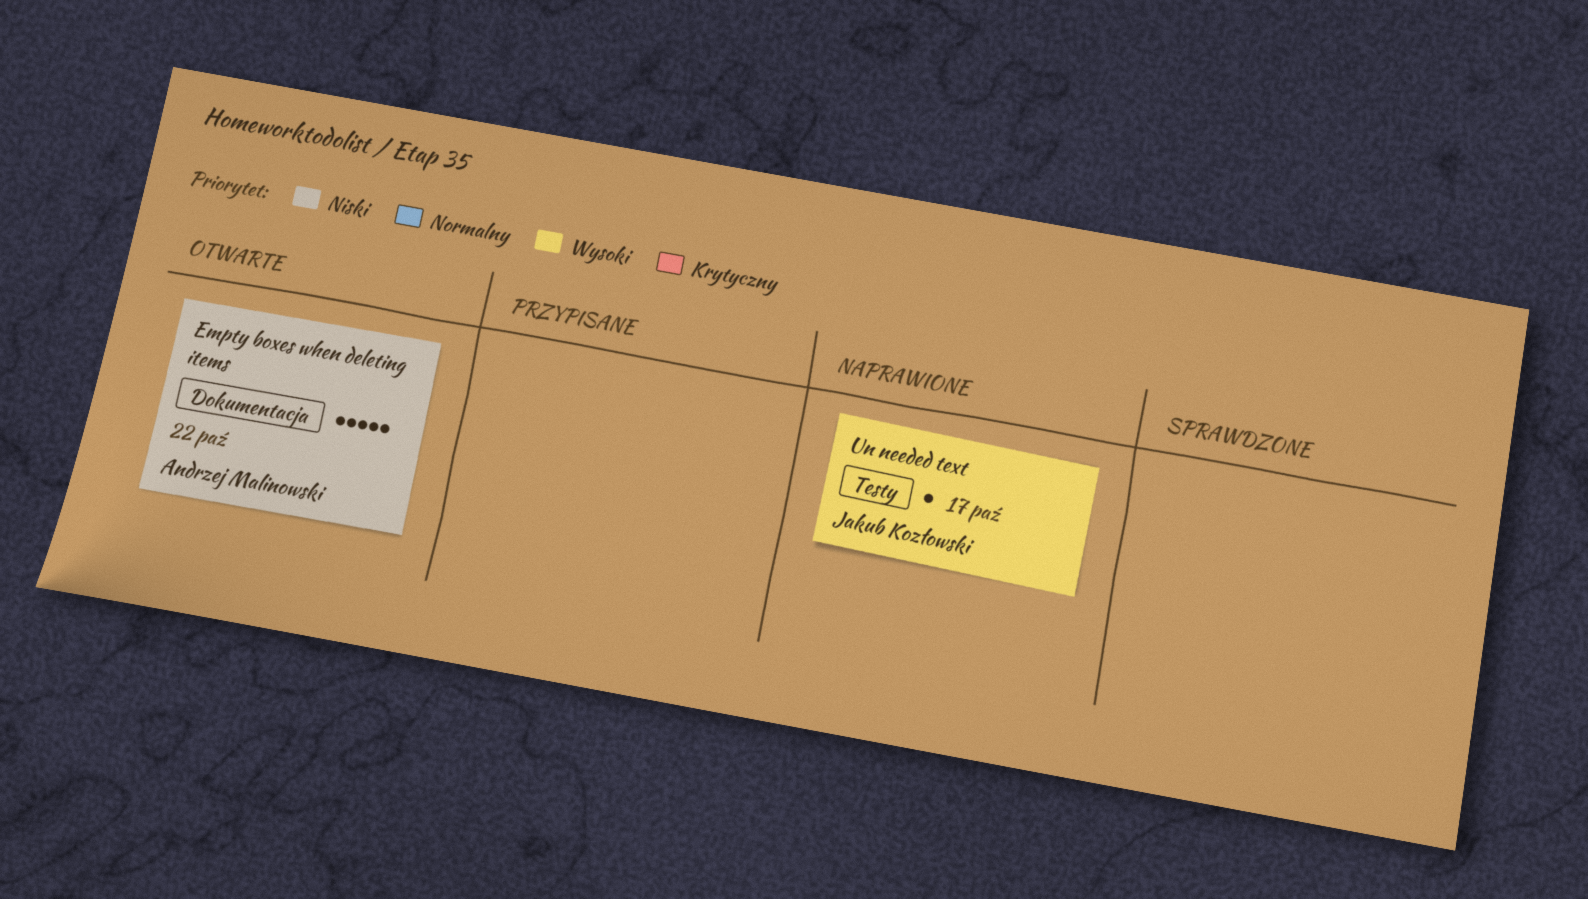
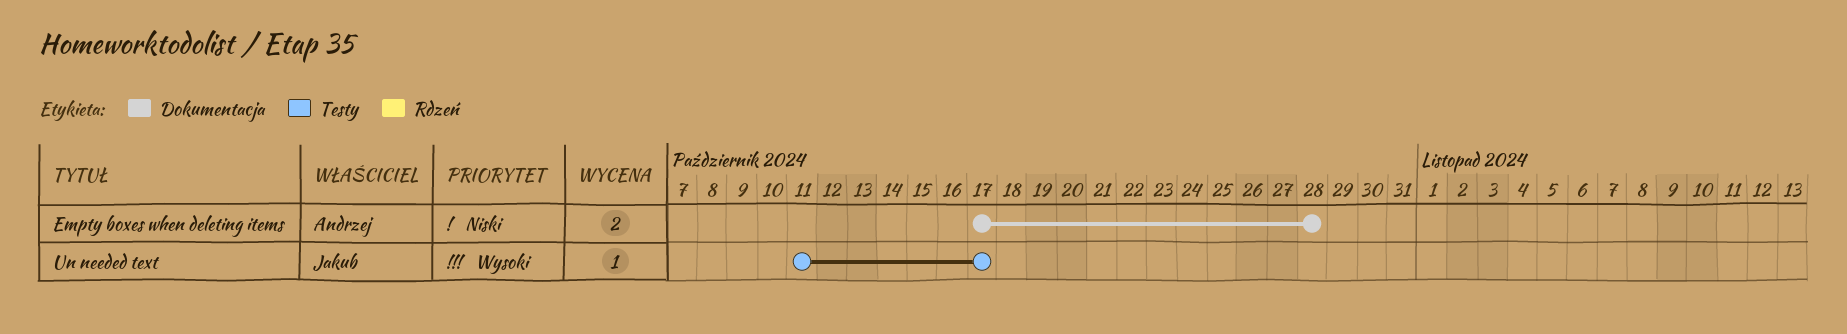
Empty boxes when deleting items, estimate: 5 -> 2
Empty boxes when deleting items, due: Oct 22 -> Oct 28

